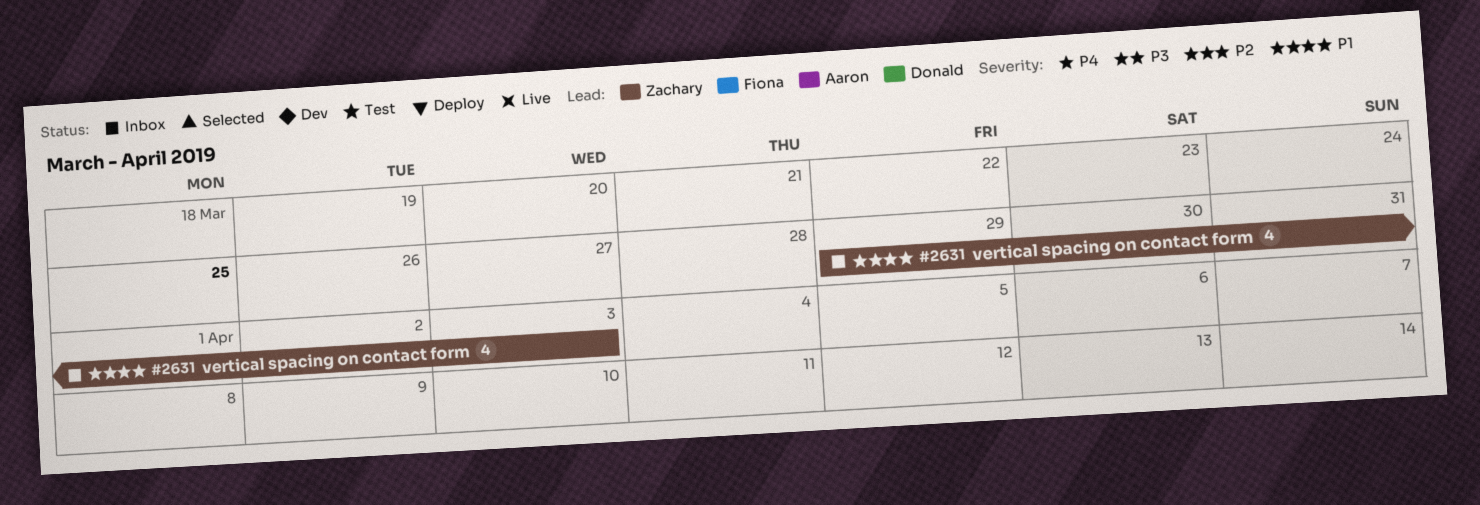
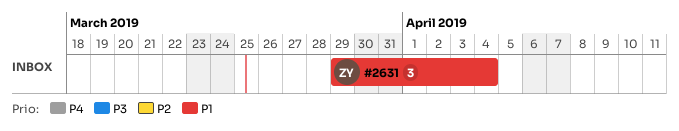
#2631, estimate: 4 -> 3
#2631, due: Apr 3 -> Apr 4

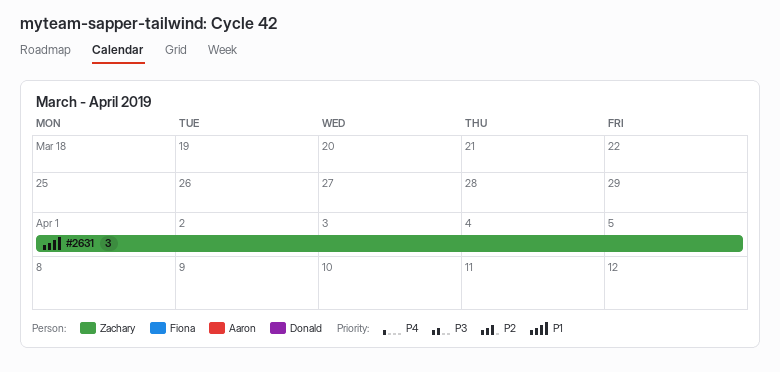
#2631, start: Mar 29 -> Apr 1
#2631, due: Apr 4 -> Apr 5

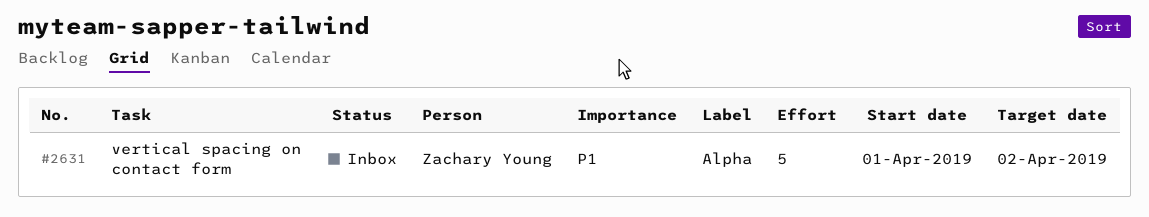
#2631, estimate: 3 -> 5
#2631, due: Apr 5 -> Apr 2

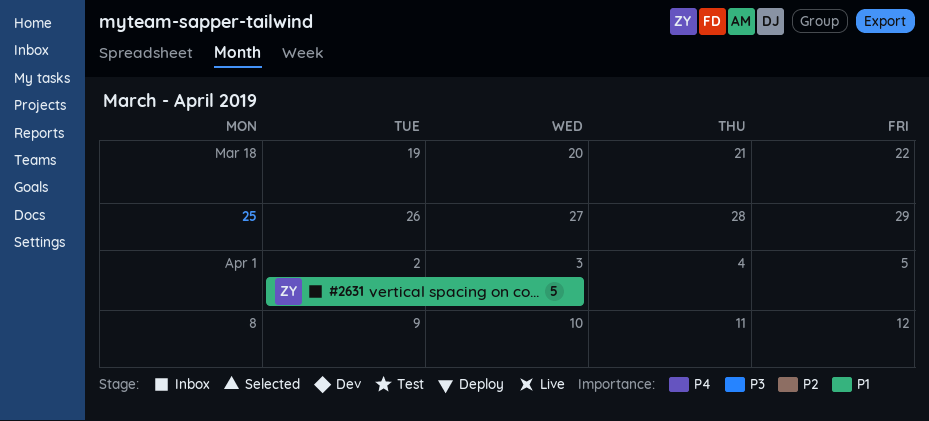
#2631, start: Apr 1 -> Apr 2
#2631, due: Apr 2 -> Apr 3

